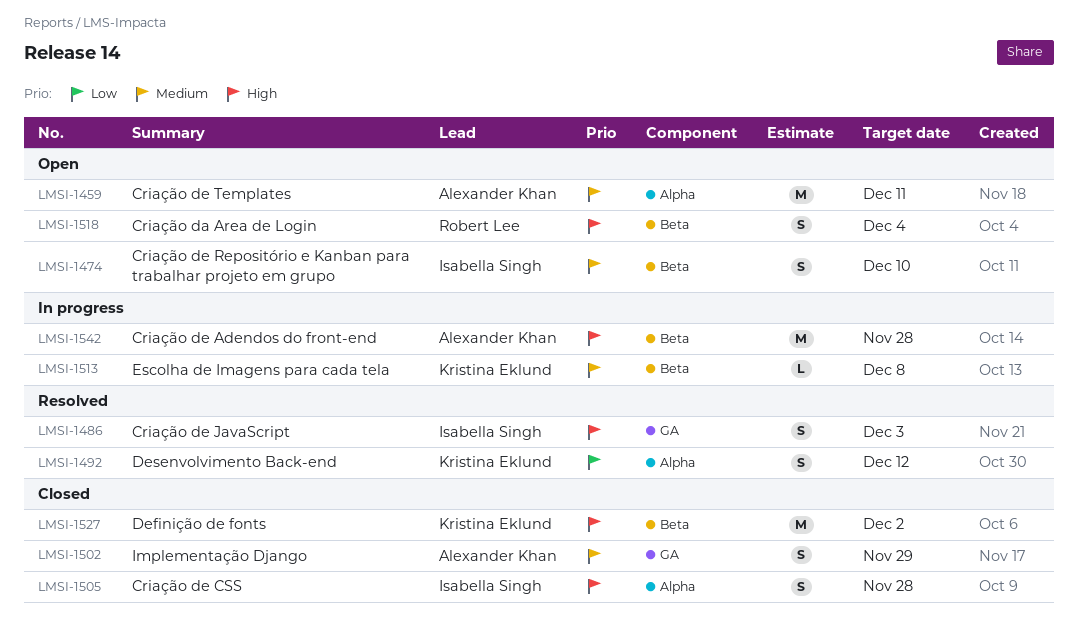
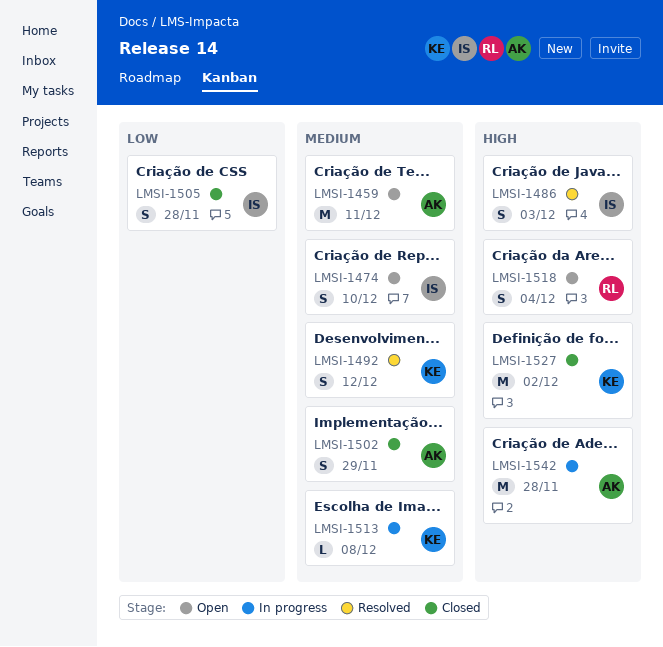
LMSI-1492, priority: Low -> Medium
LMSI-1505, priority: High -> Low

